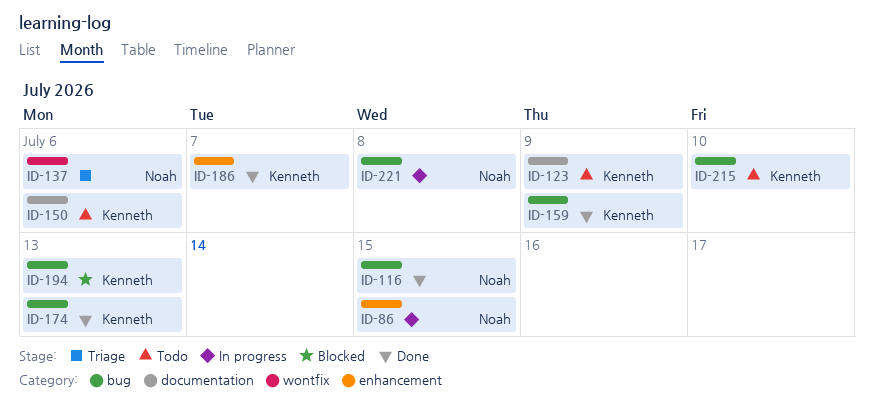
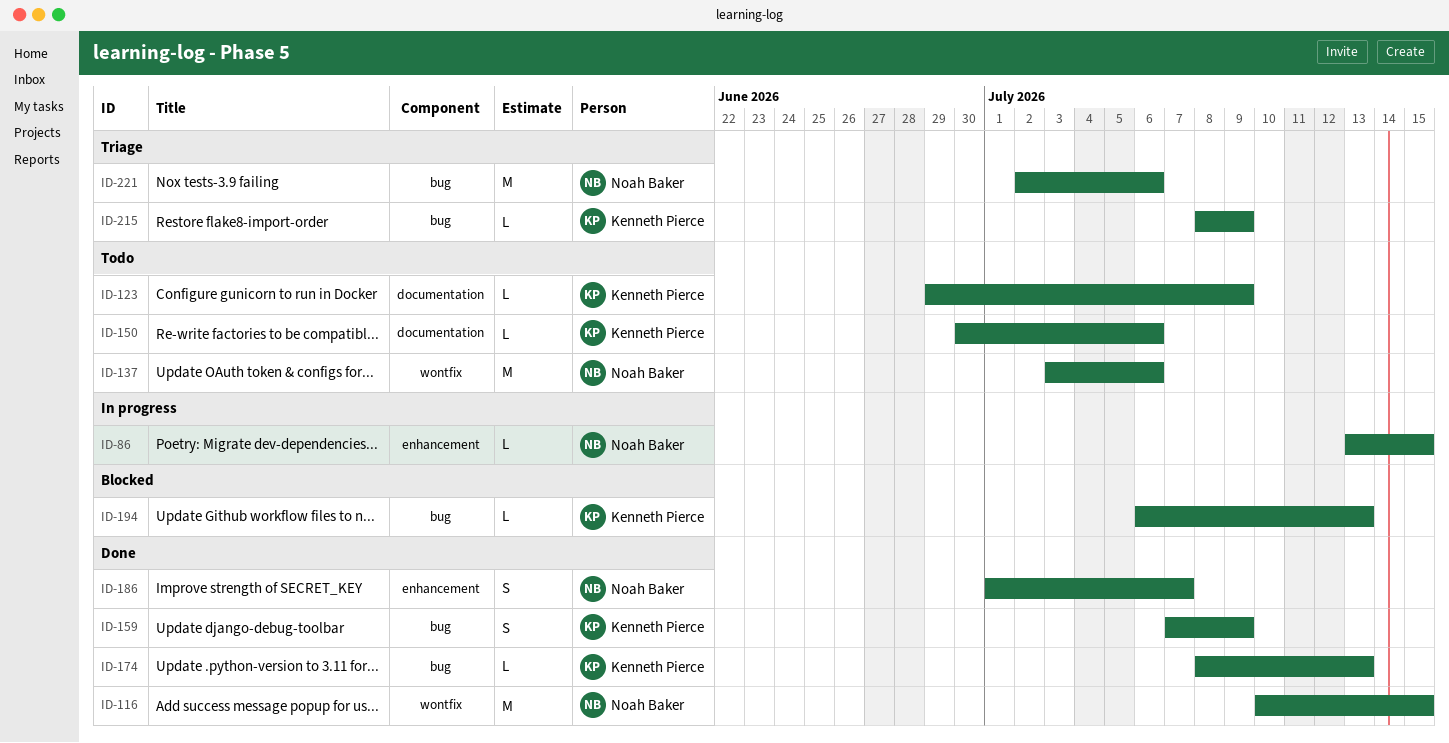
ID-116, label: bug -> wontfix
ID-137, status: Triage -> Todo
ID-186, owner: Kenneth Pierce -> Noah Baker
ID-215, status: Todo -> Triage
ID-215, due: Jul 10 -> Jul 9
ID-221, status: In progress -> Triage
ID-221, due: Jul 8 -> Jul 6

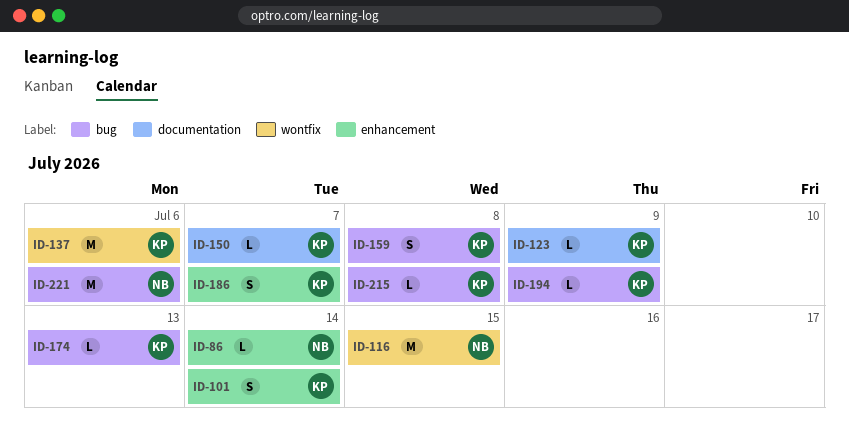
ID-86, due: Jul 15 -> Jul 14
ID-101: none -> present
ID-137, owner: Noah Baker -> Kenneth Pierce
ID-150, due: Jul 6 -> Jul 7
ID-159, due: Jul 9 -> Jul 8
ID-186, owner: Noah Baker -> Kenneth Pierce
ID-194, due: Jul 13 -> Jul 9
ID-215, due: Jul 9 -> Jul 8

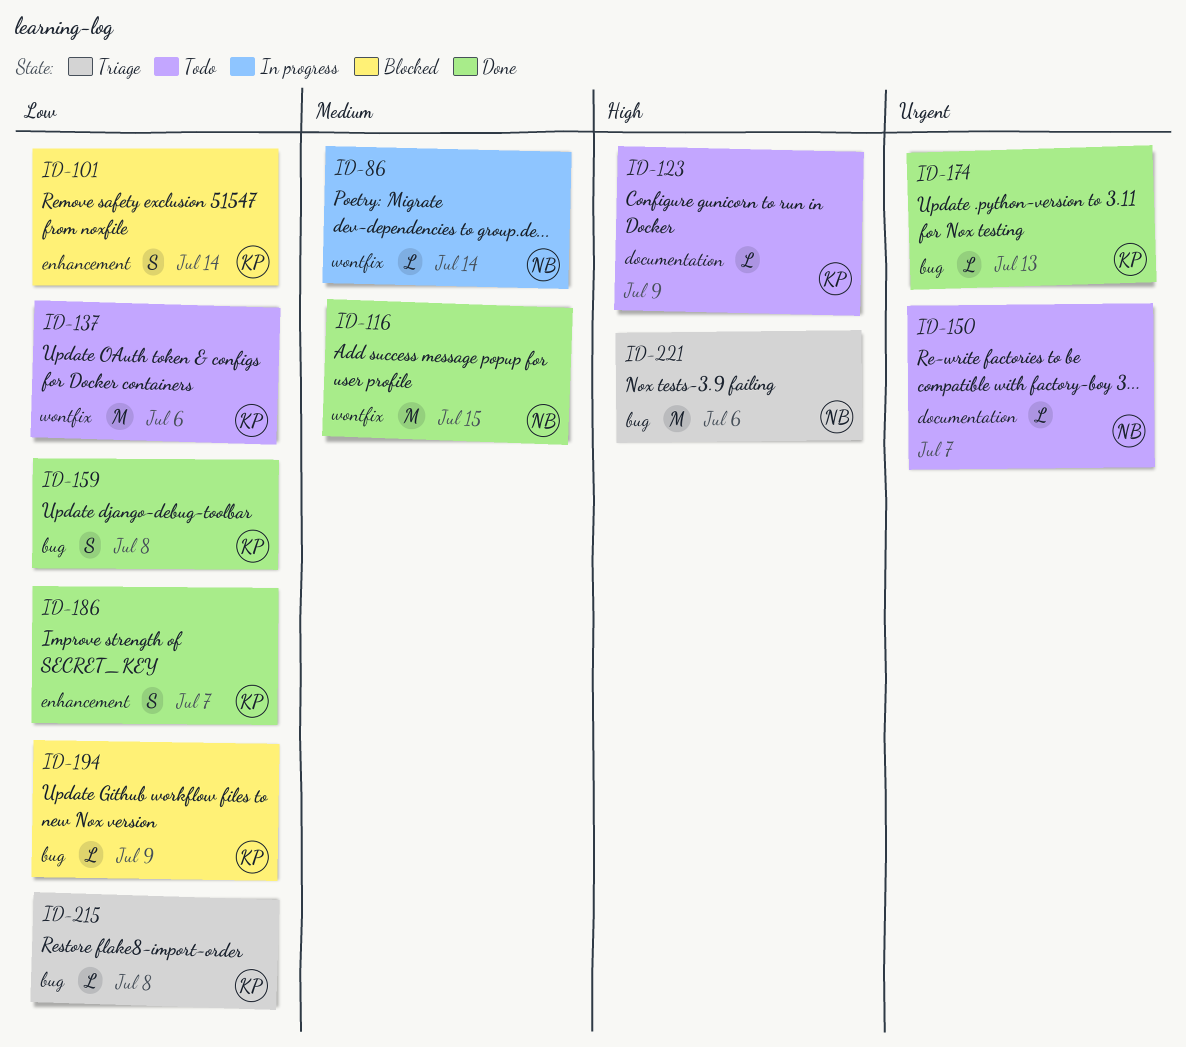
ID-86, label: enhancement -> wontfix
ID-150, owner: KP -> NB

